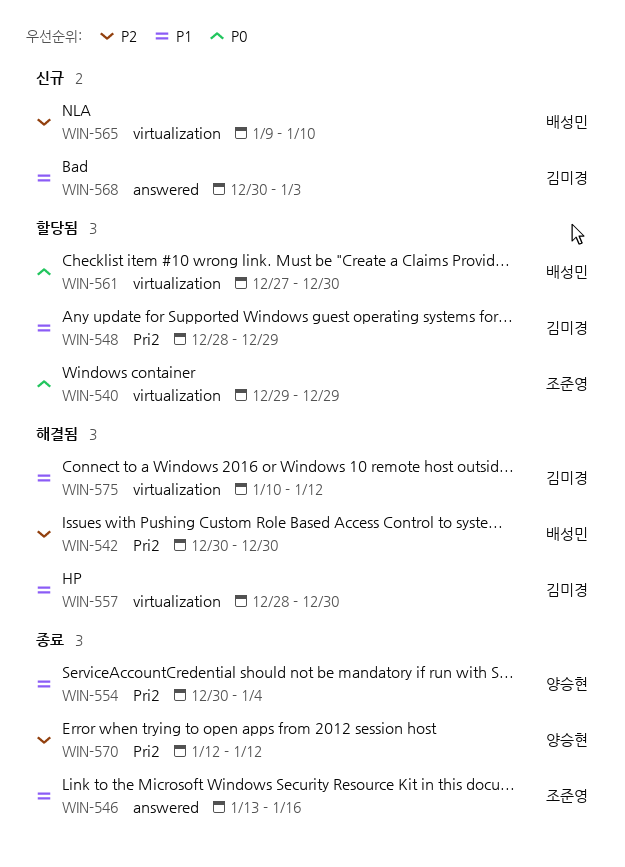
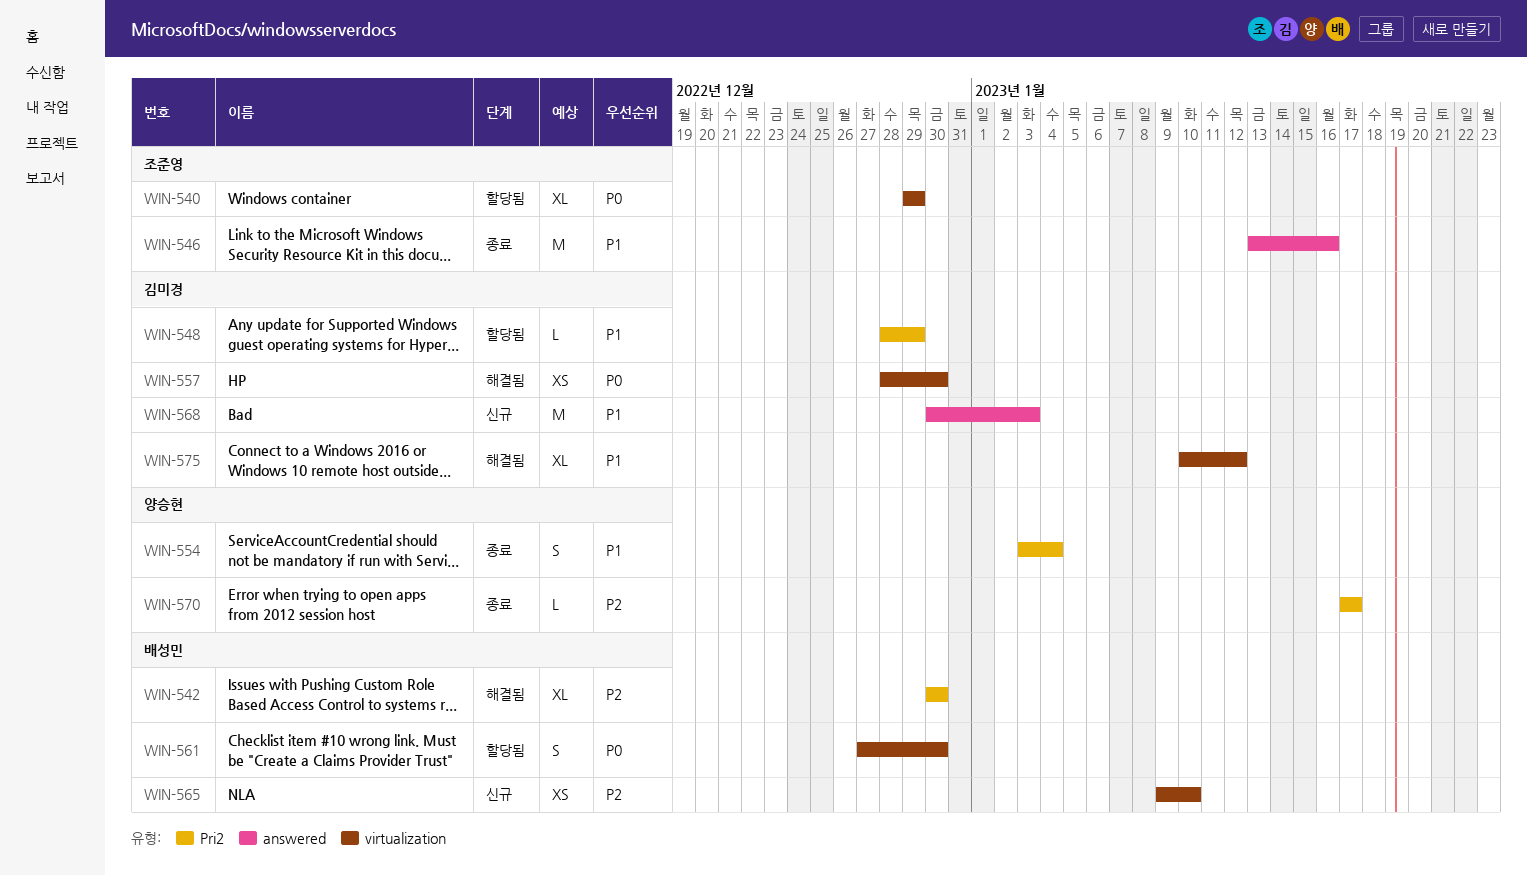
WIN-554, start: Dec 30 -> Jan 3
WIN-557, priority: P1 -> P0
WIN-570, start: Jan 12 -> Jan 17
WIN-570, due: Jan 12 -> Jan 17

